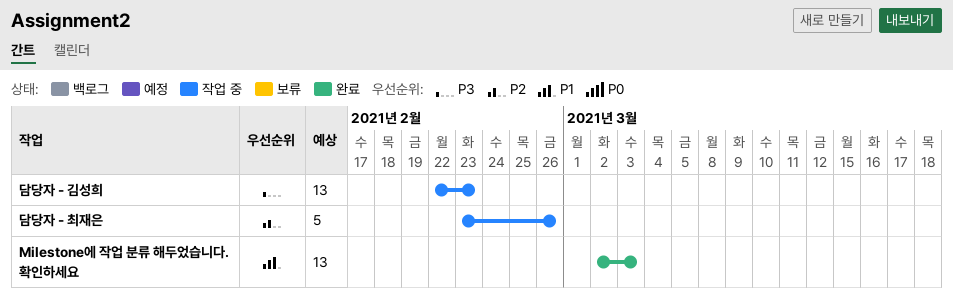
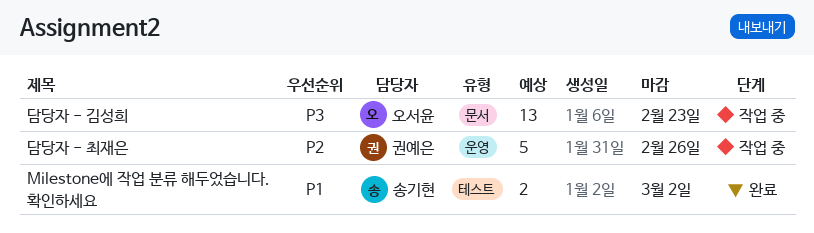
Milestone에 작업 분류 해두었습니다. 확인하세요, estimate: 13 -> 2
Milestone에 작업 분류 해두었습니다. 확인하세요, due: Mar 3 -> Mar 2

